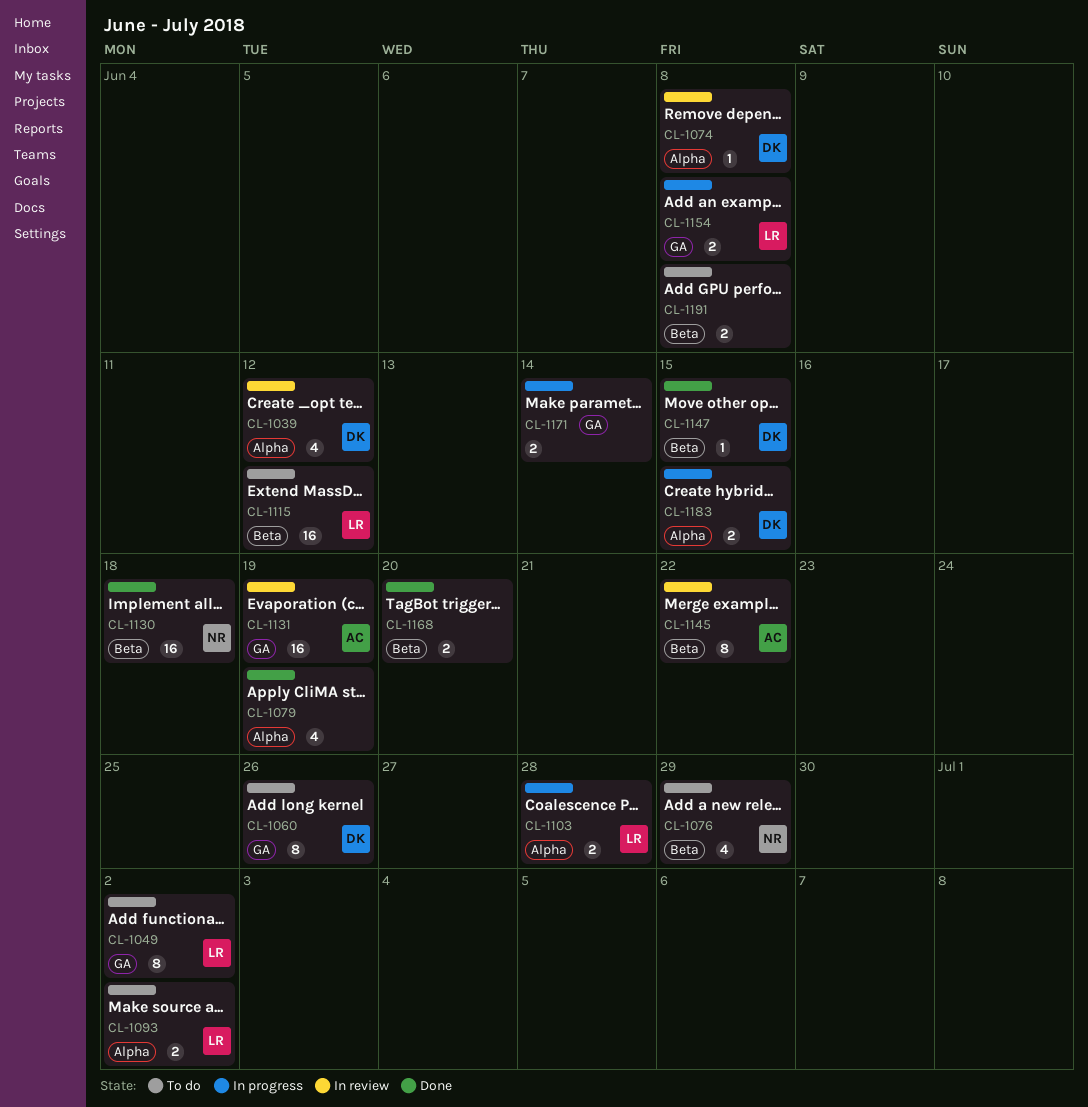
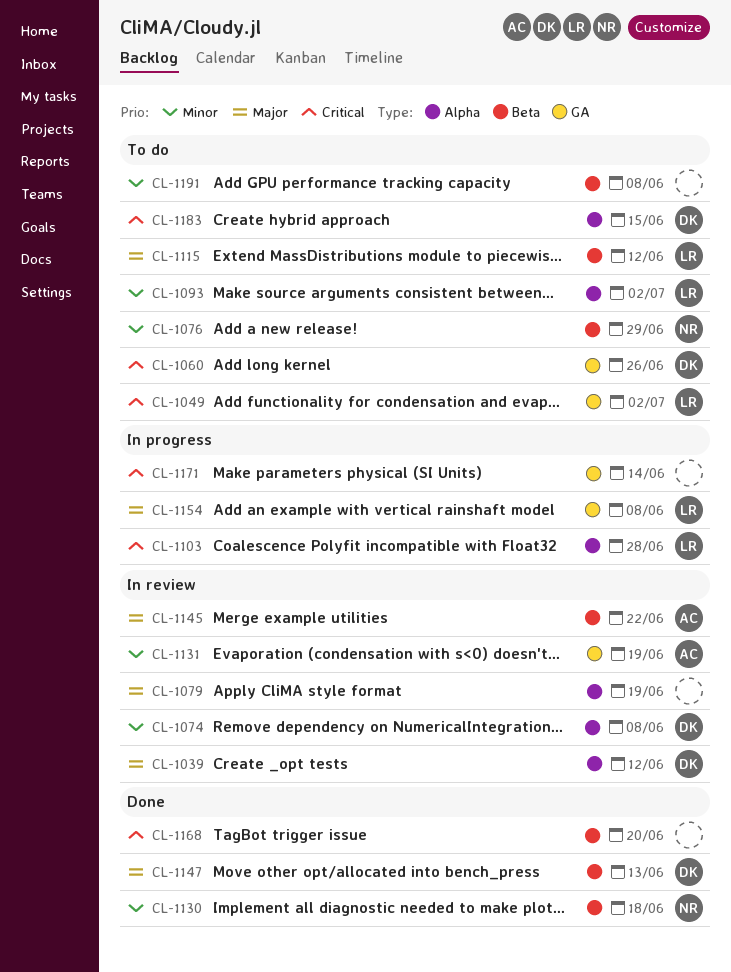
CL-1079, status: Done -> In review
CL-1147, due: Jun 15 -> Jun 13
CL-1183, status: In progress -> To do

